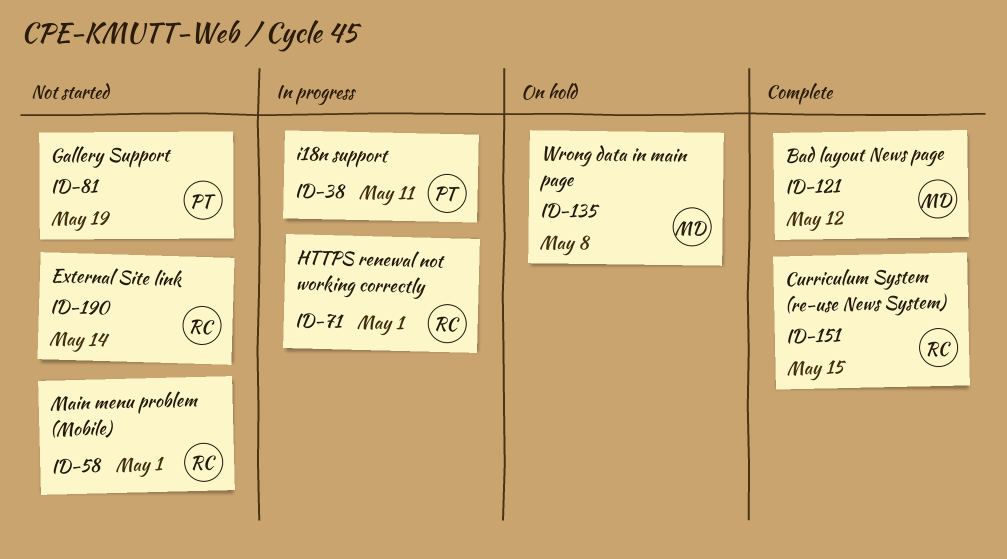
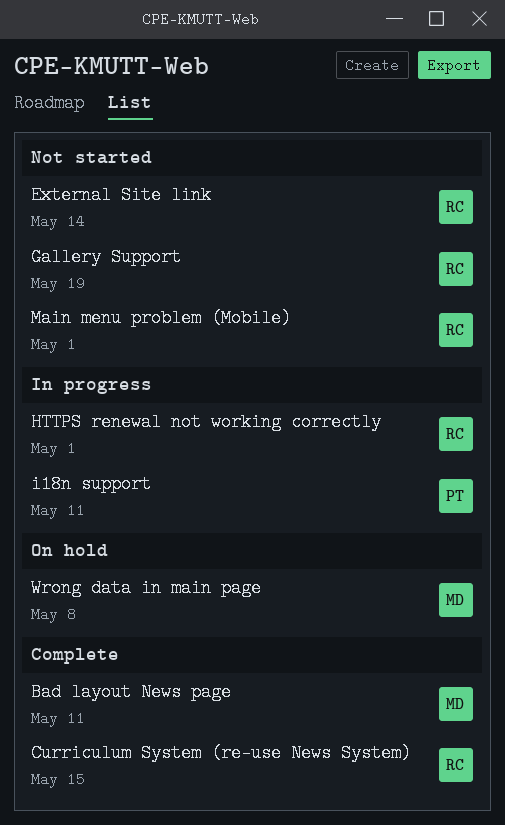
Bad layout News page, due: May 12 -> May 11
Gallery Support, owner: PT -> RC

